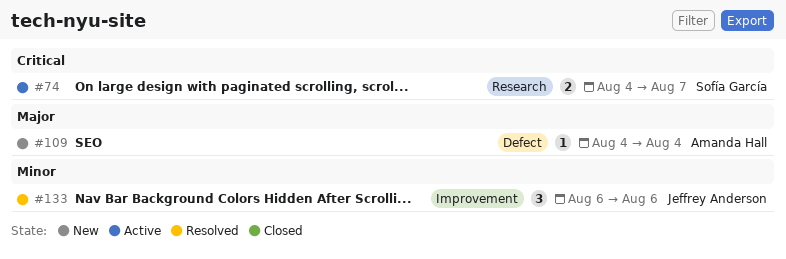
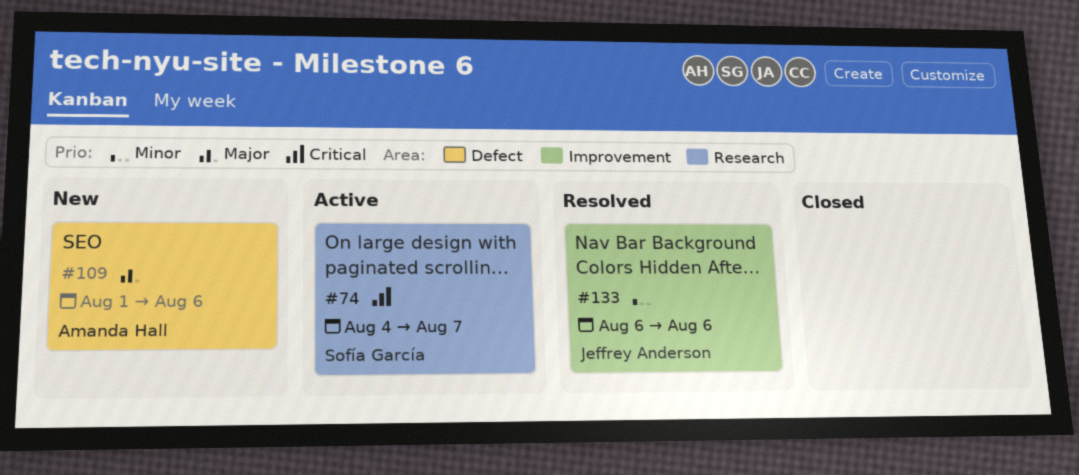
#109, start: Aug 4 -> Aug 1
#109, due: Aug 4 -> Aug 6

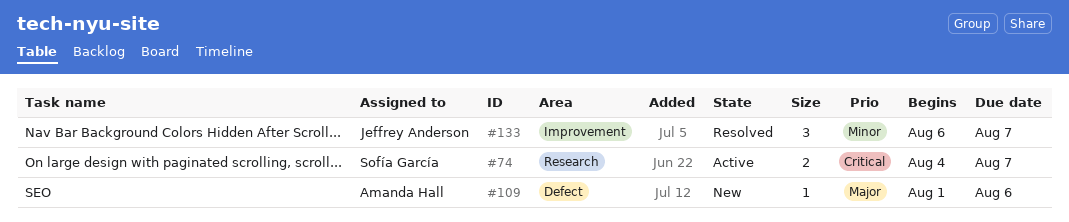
#133, due: Aug 6 -> Aug 7

